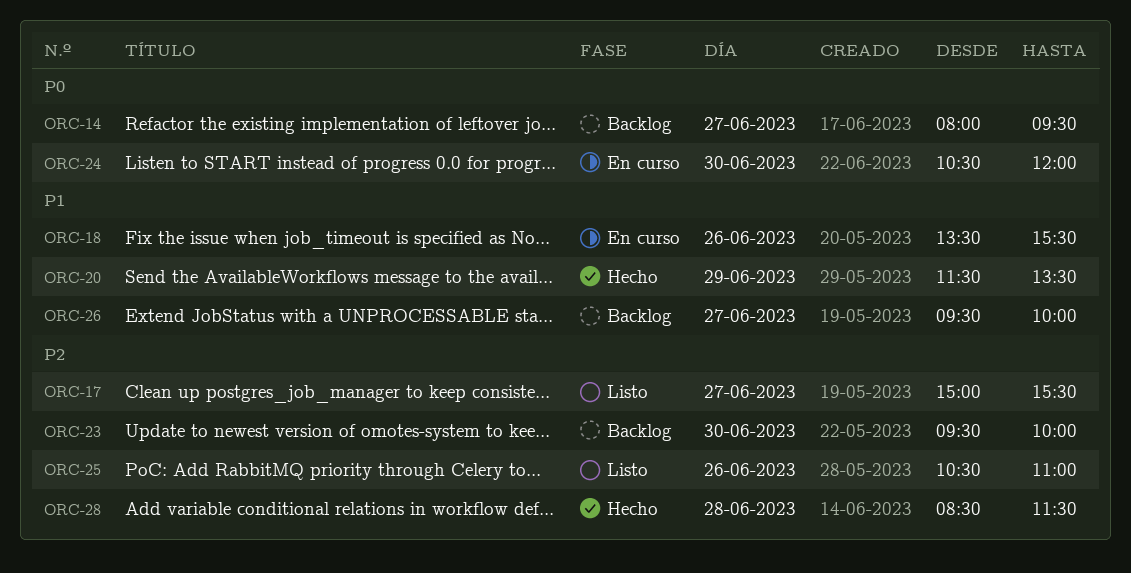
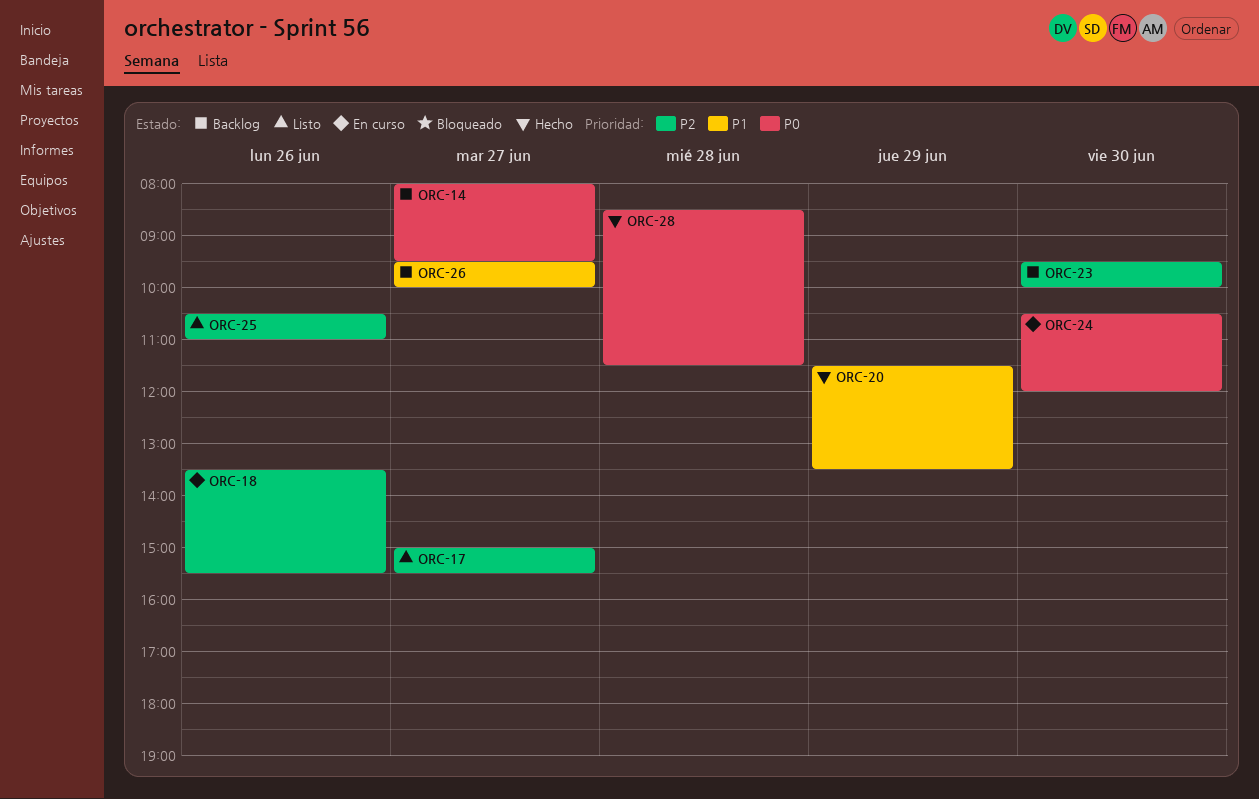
ORC-18, priority: P1 -> P2
ORC-28, priority: P2 -> P0

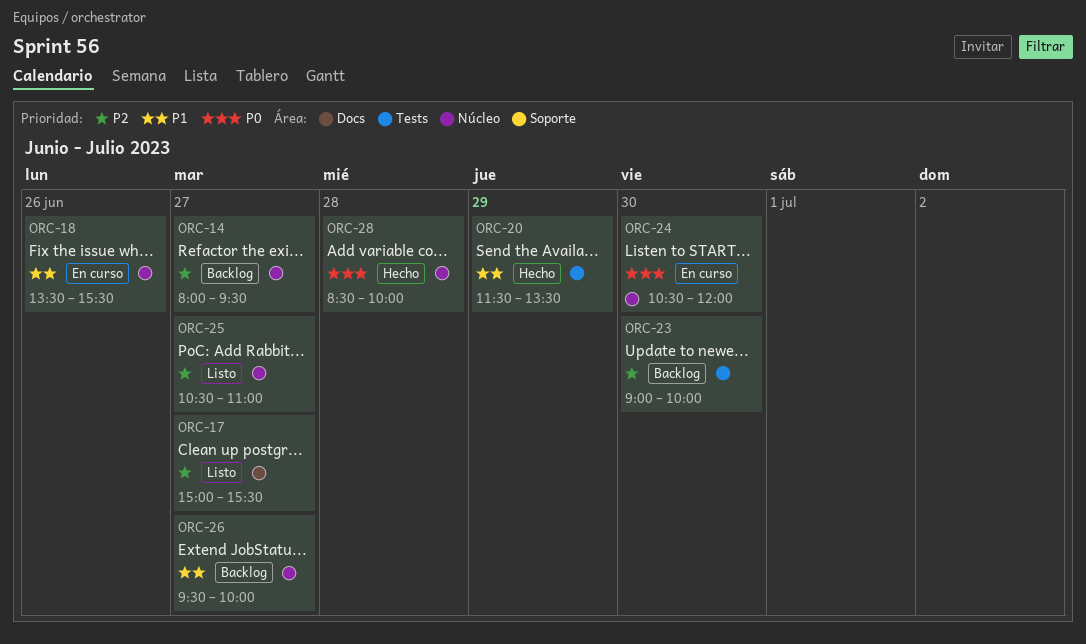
ORC-14, priority: P0 -> P2
ORC-18, priority: P2 -> P1
ORC-23, begins: 09:30 -> 09:00
ORC-25, day: Jun 26 -> Jun 27
ORC-28, ends: 11:30 -> 10:00

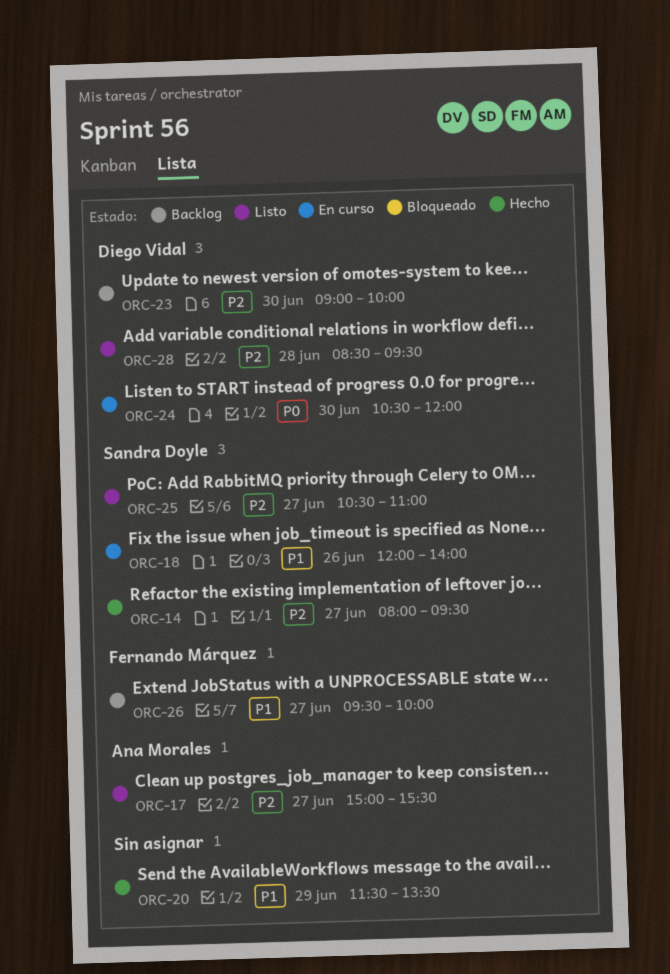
ORC-14, status: Backlog -> Hecho
ORC-18, begins: 13:30 -> 12:00
ORC-18, ends: 15:30 -> 14:00
ORC-28, status: Hecho -> Listo
ORC-28, priority: P0 -> P2
ORC-28, ends: 10:00 -> 09:30

